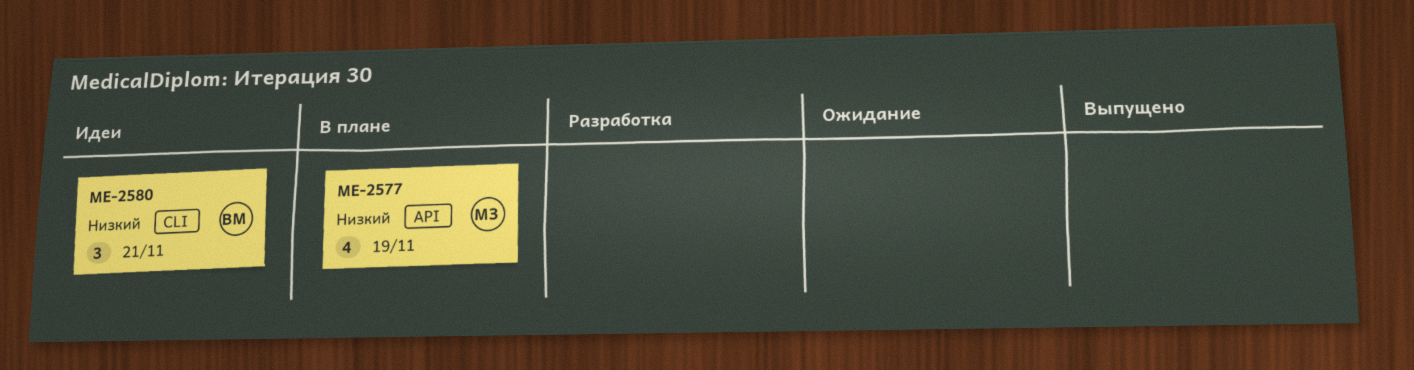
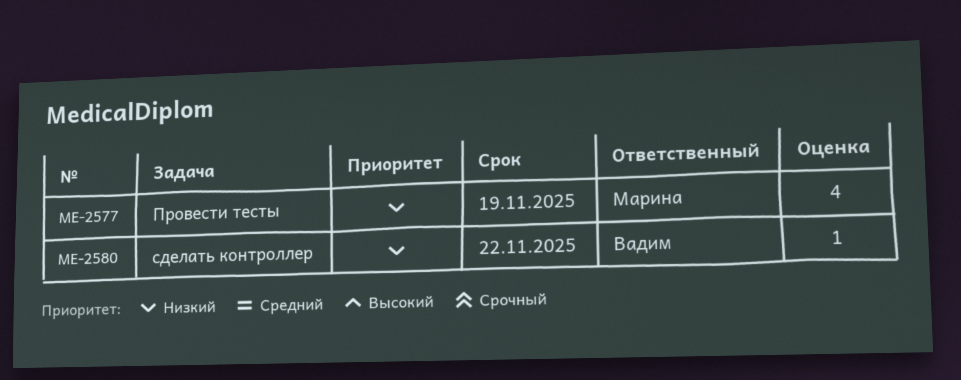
ME-2580, estimate: 3 -> 1
ME-2580, due: Nov 21 -> Nov 22

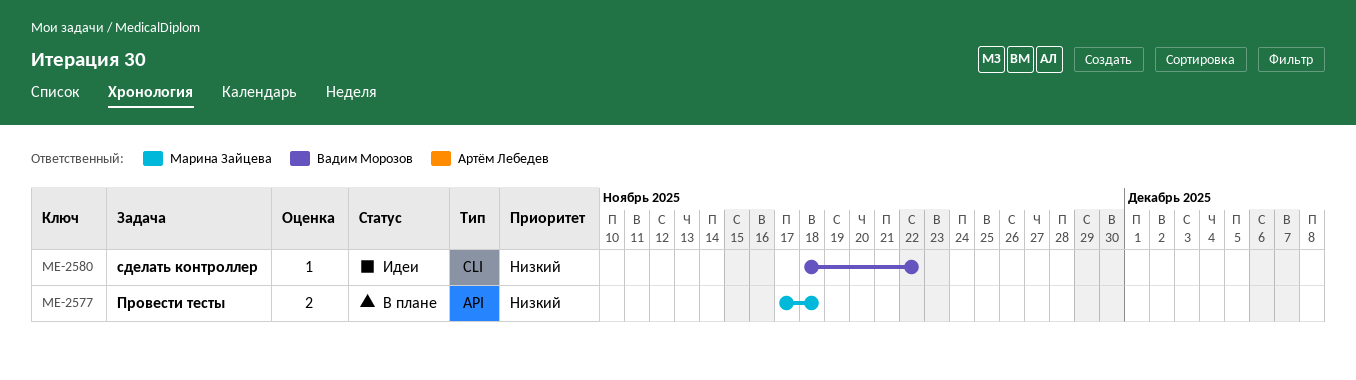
ME-2577, estimate: 4 -> 2
ME-2577, due: Nov 19 -> Nov 18

